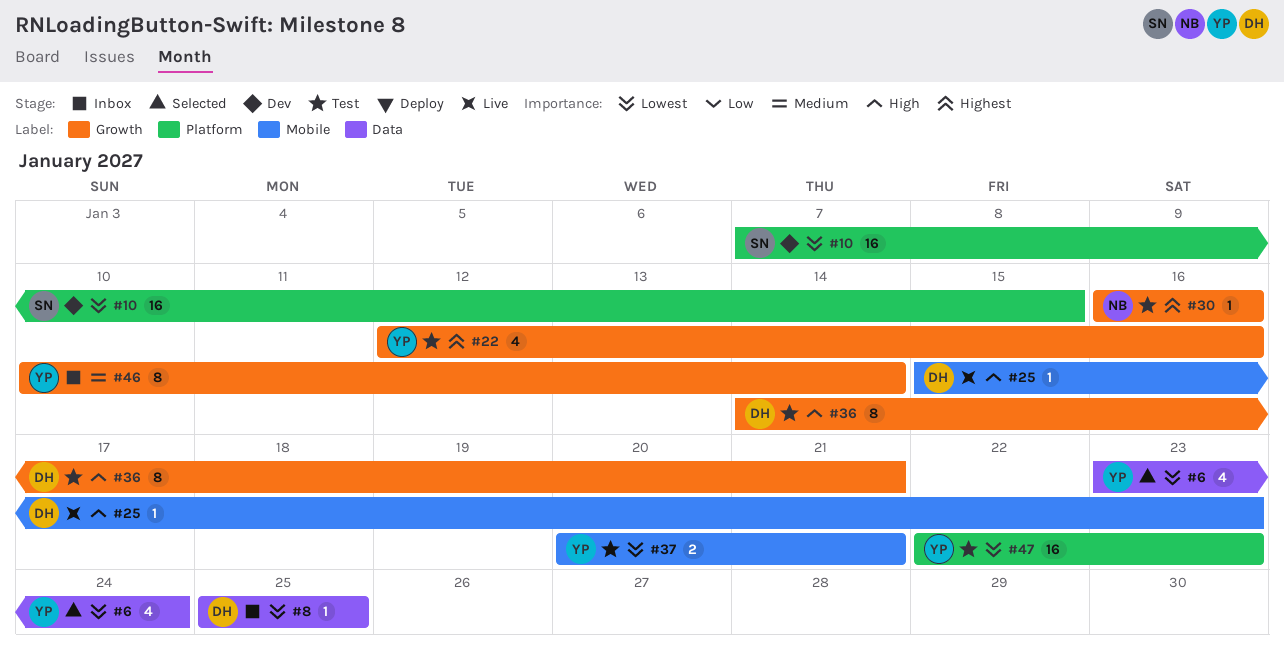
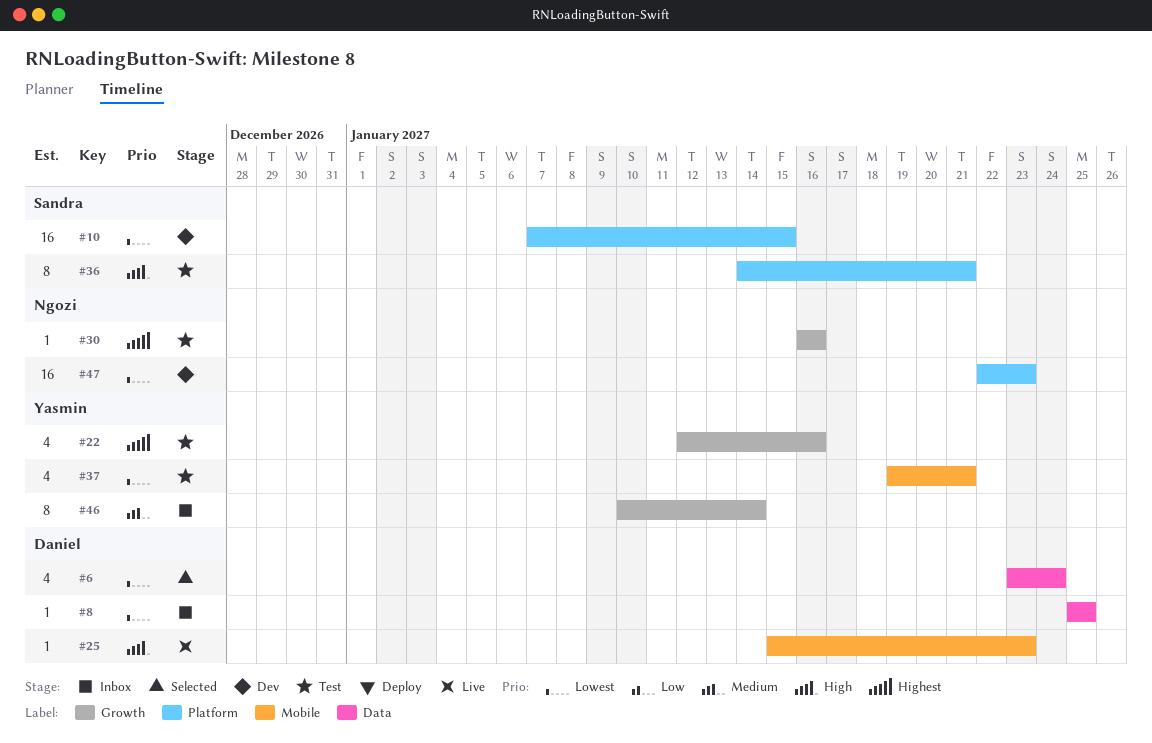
#6, owner: Yasmin -> Daniel
#36, owner: Daniel -> Sandra
#36, label: Growth -> Platform
#37, estimate: 2 -> 4
#37, start: Jan 20 -> Jan 19
#47, status: Test -> Dev
#47, owner: Yasmin -> Ngozi

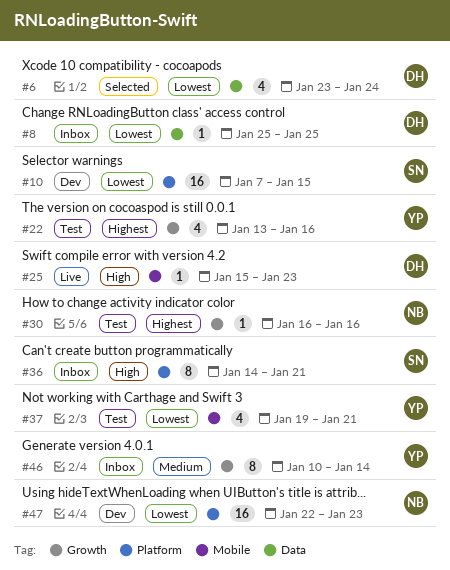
#22, start: Jan 12 -> Jan 13
#36, status: Test -> Inbox

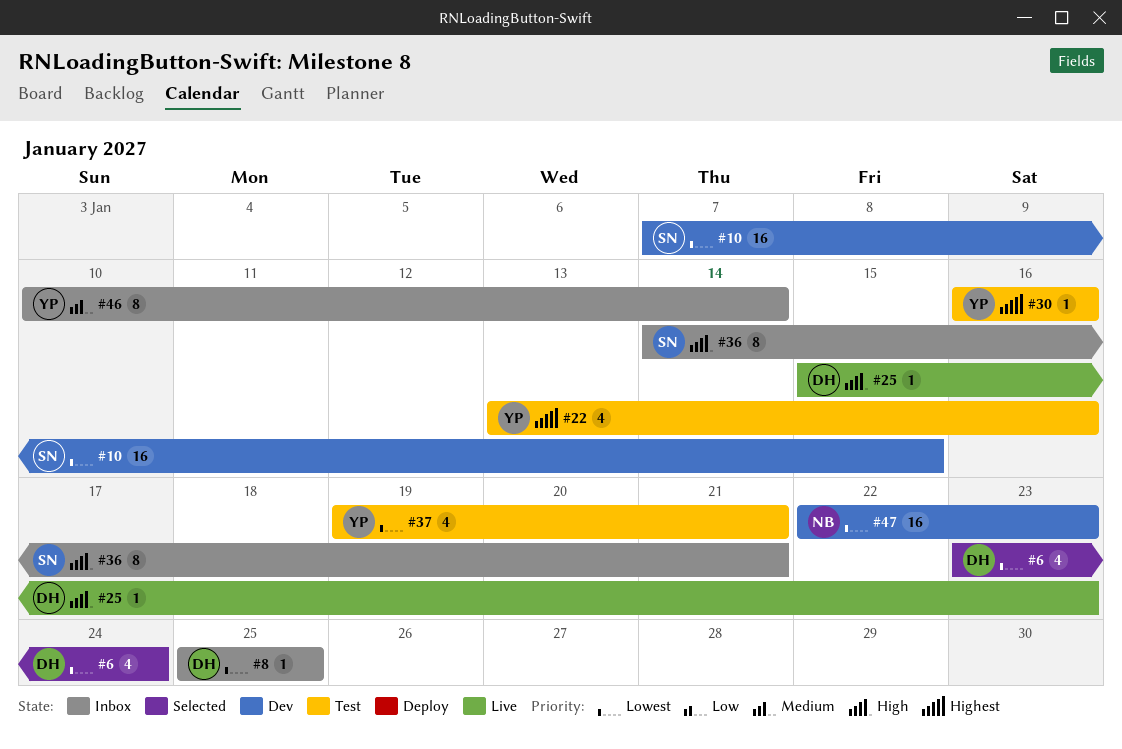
#30, owner: NB -> YP

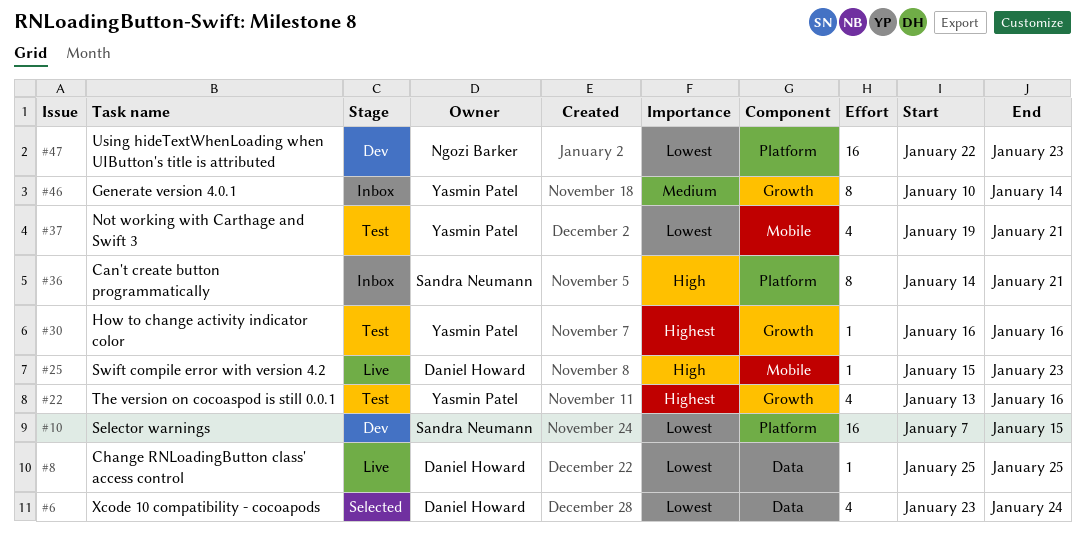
#8, status: Inbox -> Live

